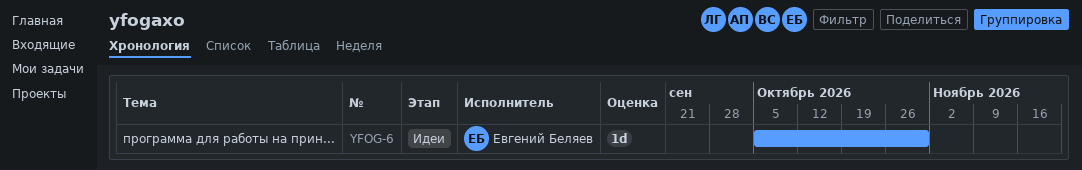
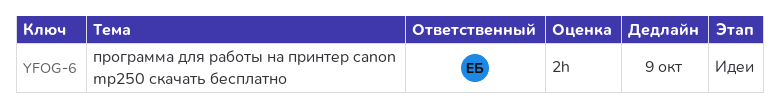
YFOG-6, estimate: 1d -> 2h
YFOG-6, due: Oct 30 -> Oct 9

